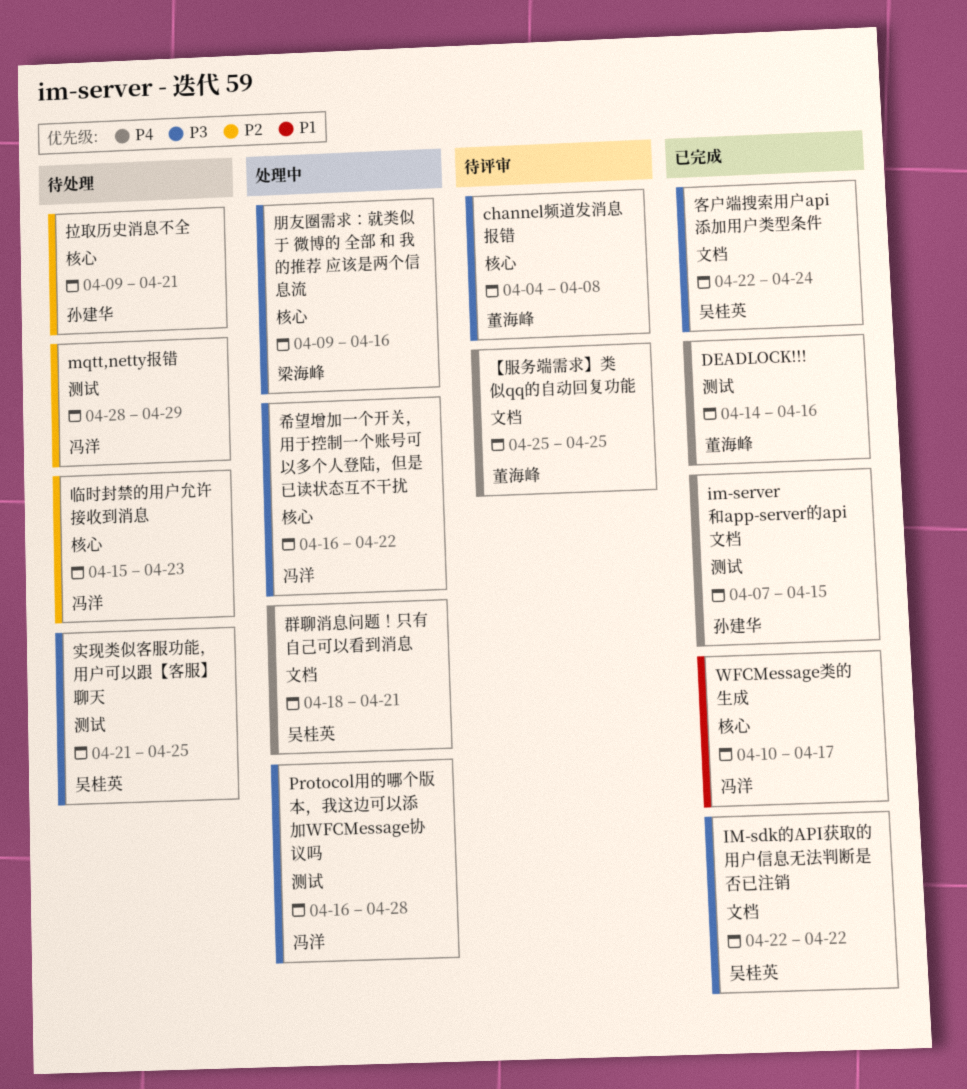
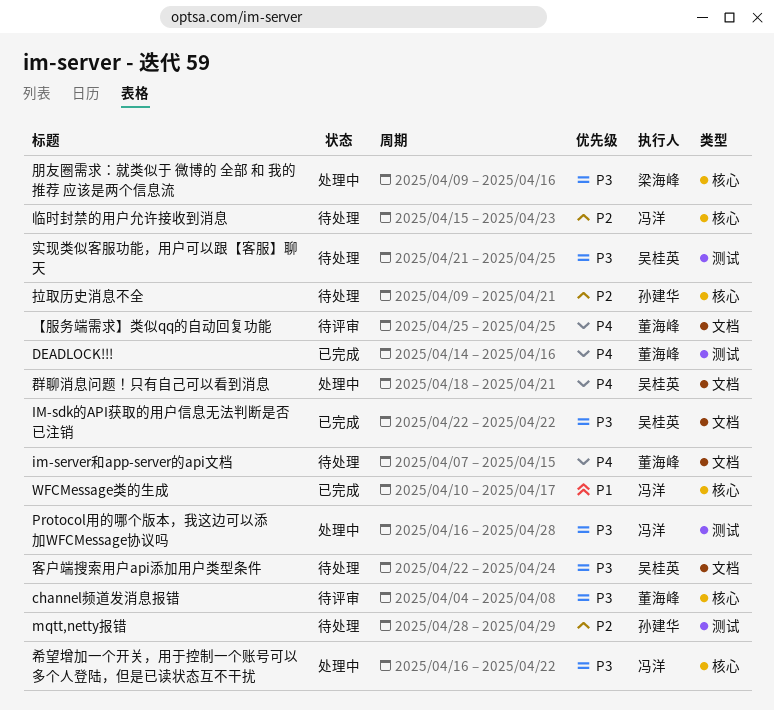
im-server和app-server的api文档, status: 已完成 -> 待处理
im-server和app-server的api文档, owner: 孙建华 -> 董海峰
im-server和app-server的api文档, label: 测试 -> 文档
mqtt,netty报错, owner: 冯洋 -> 孙建华
客户端搜索用户api添加用户类型条件, status: 已完成 -> 待处理

